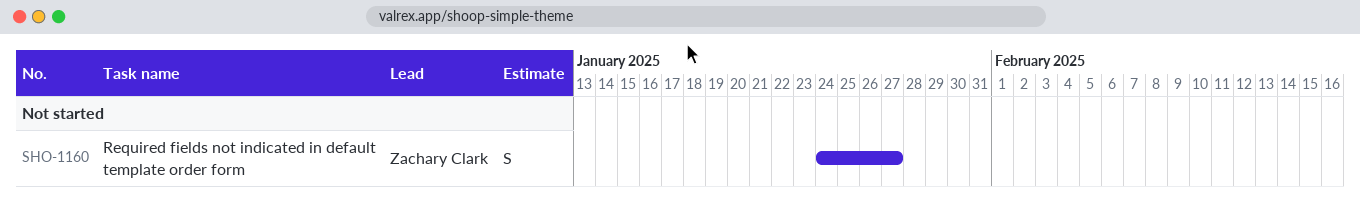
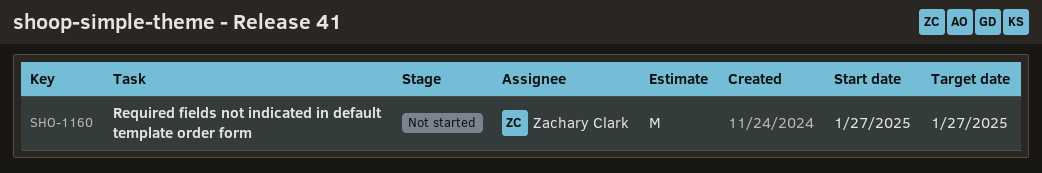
SHO-1160, estimate: S -> M
SHO-1160, start: Jan 24 -> Jan 27

